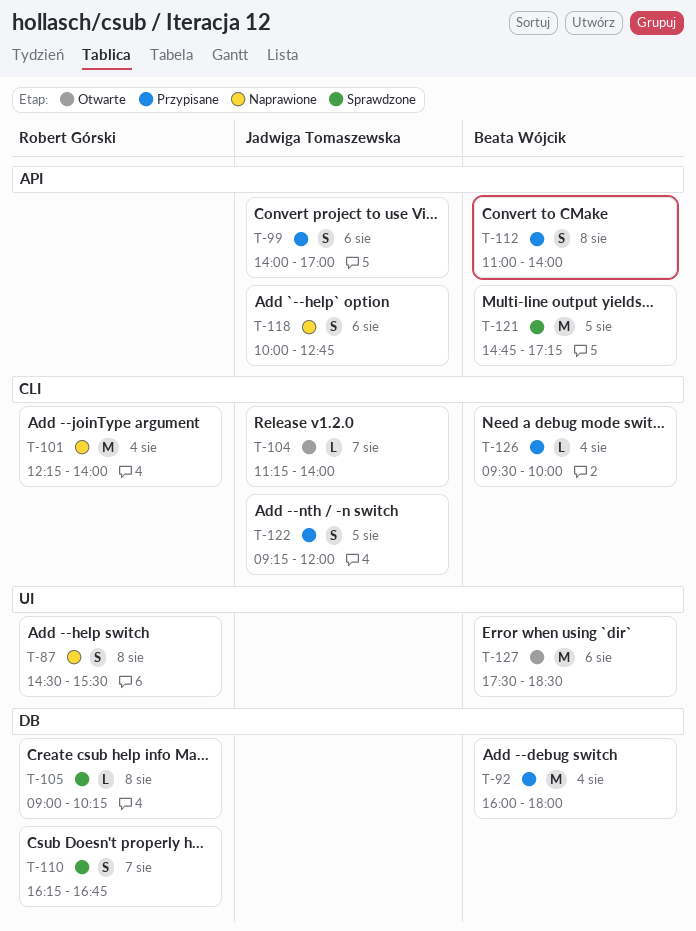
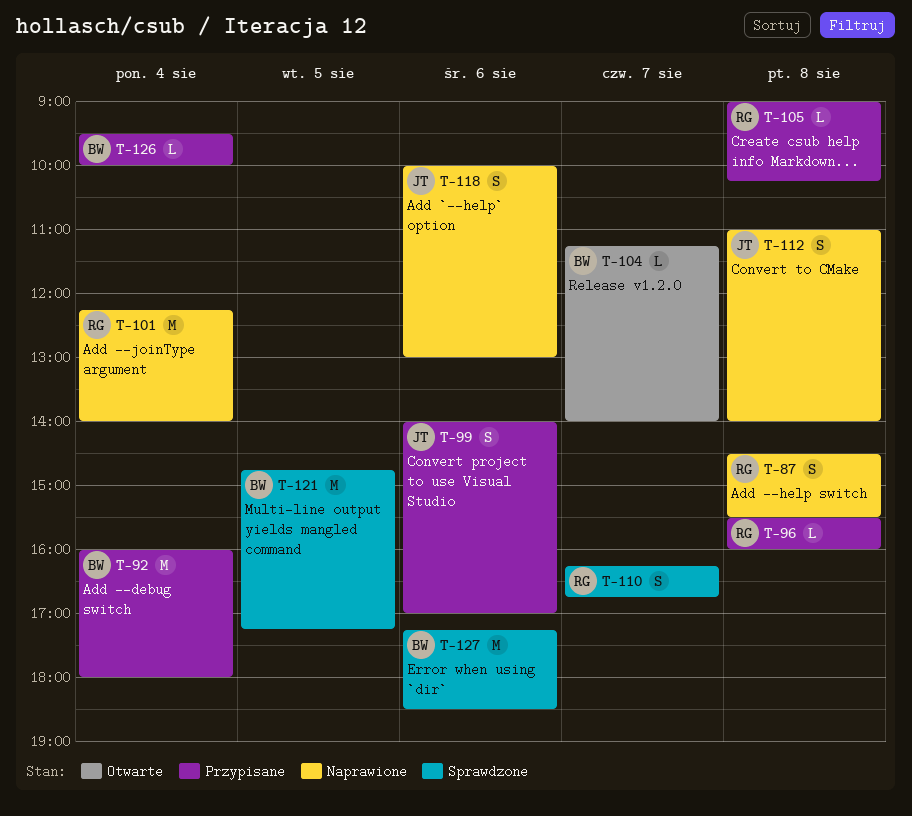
T-96: none -> present
T-104, owner: Jadwiga Tomaszewska -> Beata Wójcik
T-105, status: Sprawdzone -> Przypisane
T-112, status: Przypisane -> Naprawione
T-112, owner: Beata Wójcik -> Jadwiga Tomaszewska
T-118, ends: 12:45 -> 13:00
T-122: present -> none
T-127, status: Otwarte -> Sprawdzone
T-127, begins: 17:30 -> 17:15

